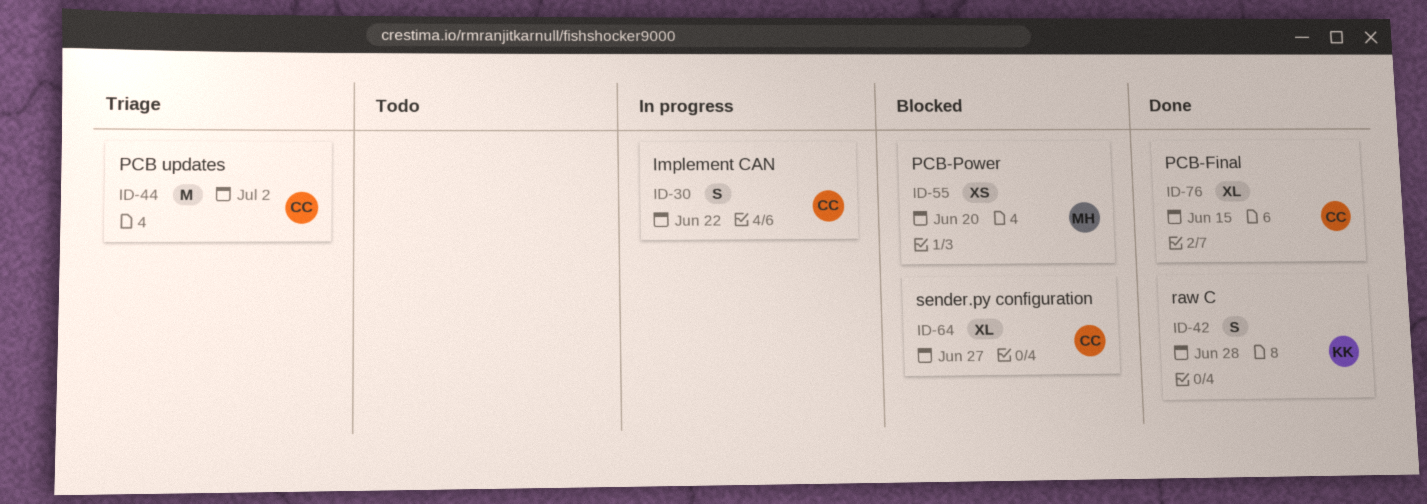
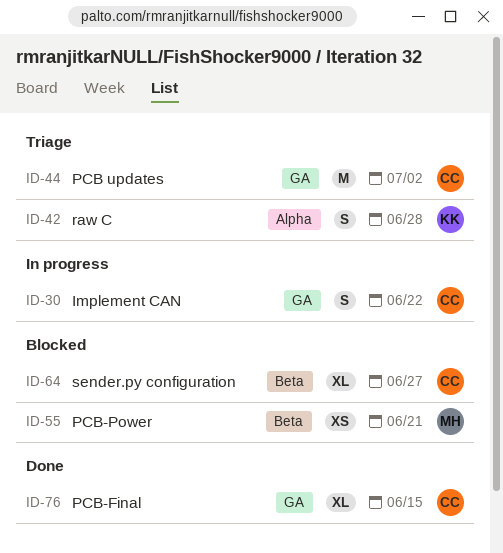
ID-42, status: Done -> Triage
ID-55, due: Jun 20 -> Jun 21

